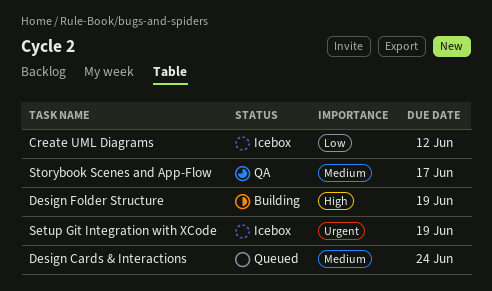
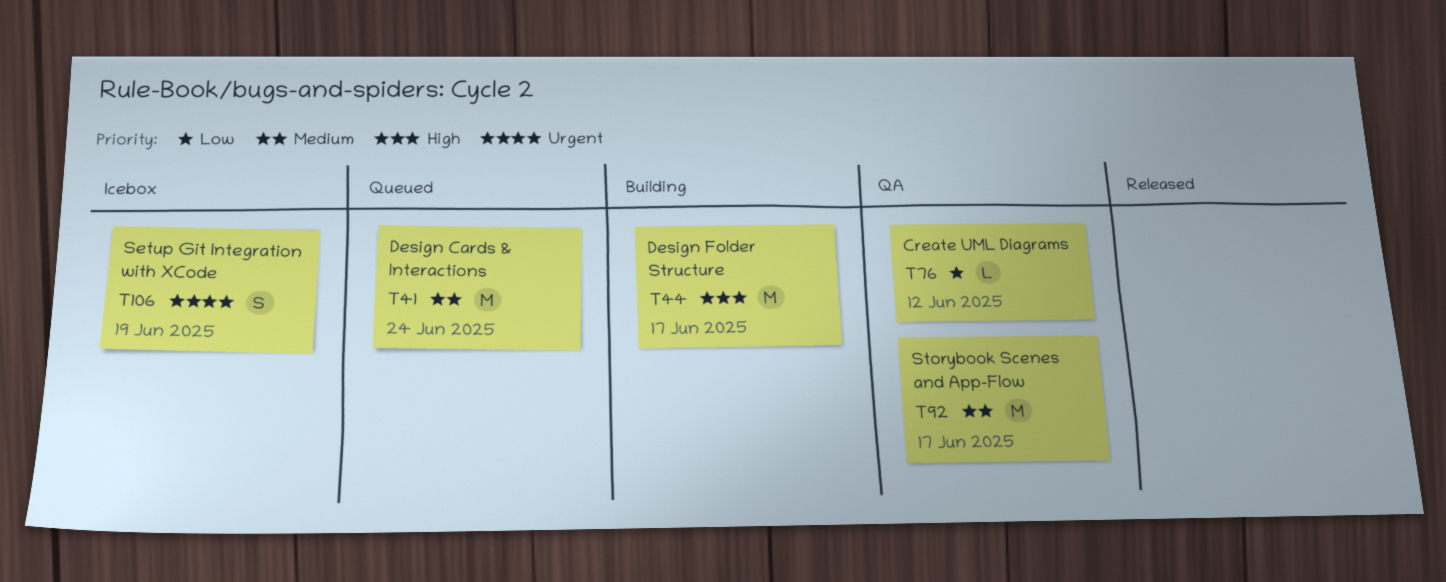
Create UML Diagrams, status: Icebox -> QA
Design Folder Structure, due: Jun 19 -> Jun 17

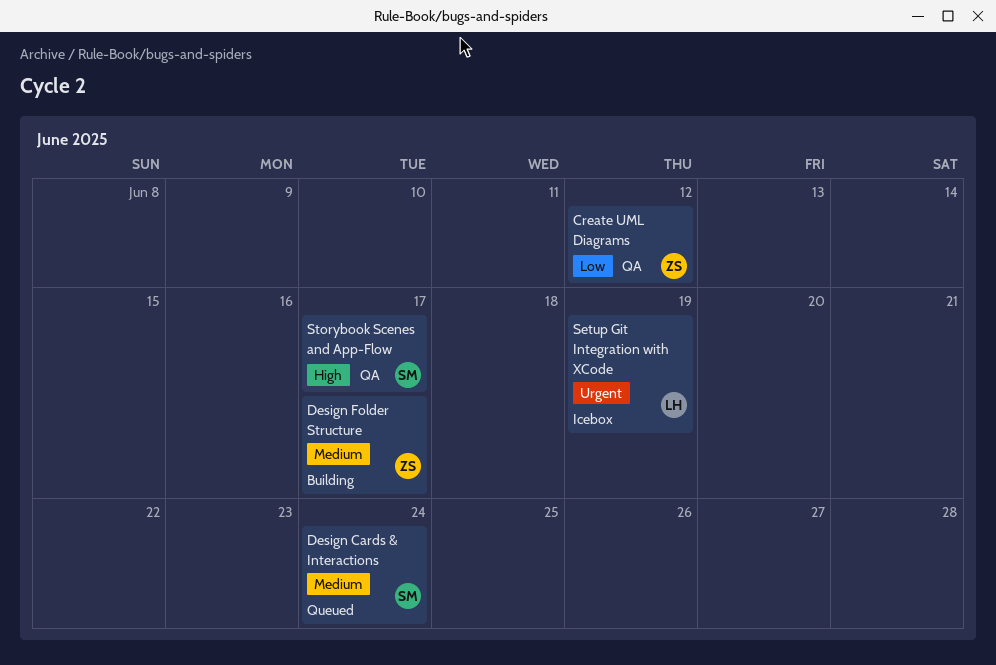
Design Folder Structure, priority: High -> Medium
Storybook Scenes and App-Flow, priority: Medium -> High

